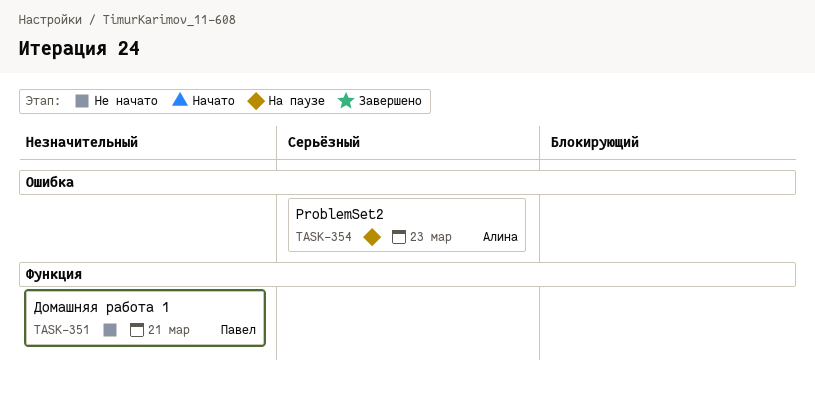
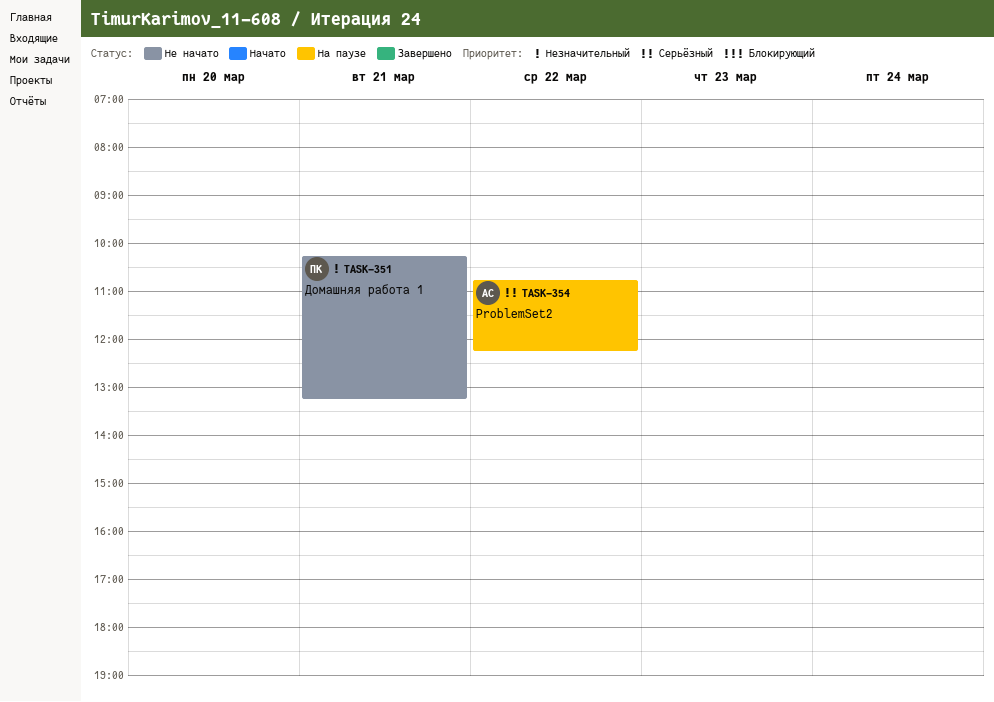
TASK-354, day: Mar 23 -> Mar 22

